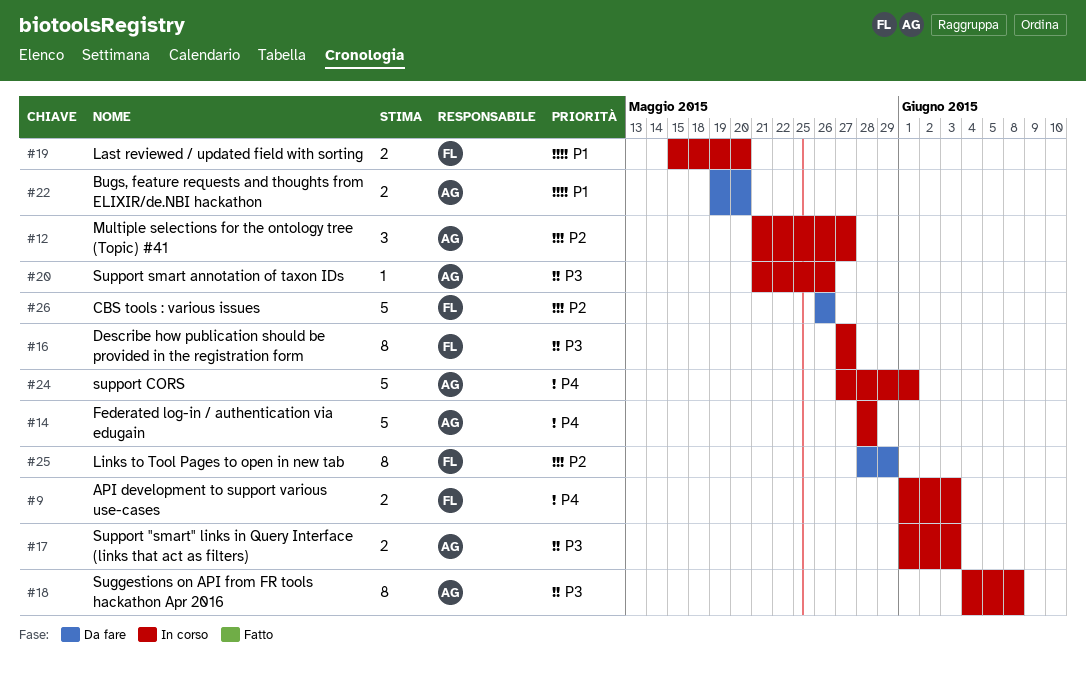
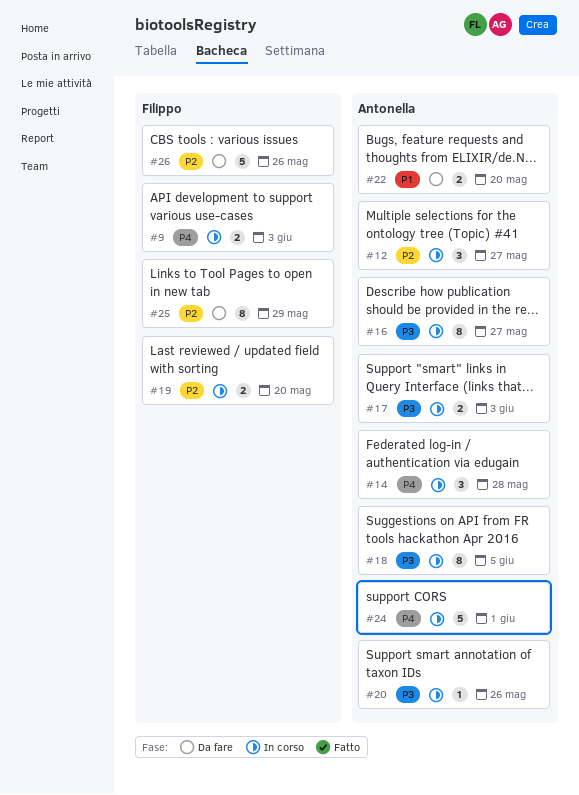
#14, estimate: 5 -> 3
#16, owner: Filippo -> Antonella
#18, due: Jun 8 -> Jun 5
#19, priority: P1 -> P2

